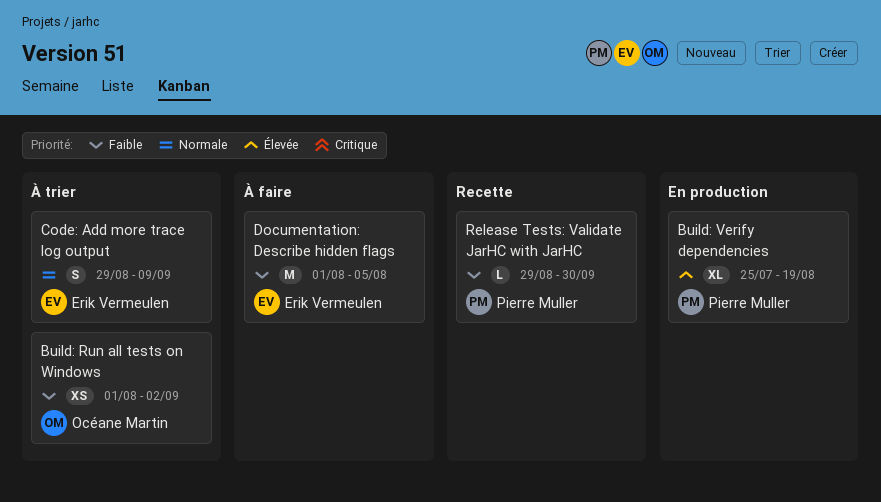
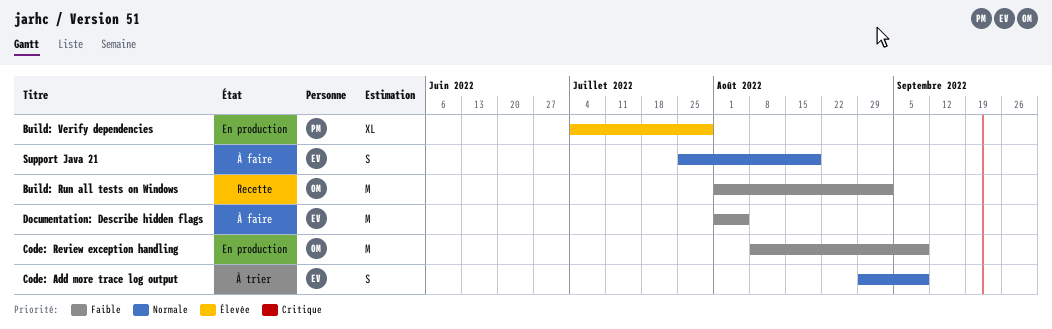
Build: Run all tests on Windows, status: À trier -> Recette
Build: Run all tests on Windows, estimate: XS -> M
Build: Verify dependencies, start: Jul 25 -> Jul 4
Build: Verify dependencies, due: Aug 19 -> Jul 29
Code: Review exception handling: none -> present
Release Tests: Validate JarHC with JarHC: present -> none
Support Java 21: none -> present

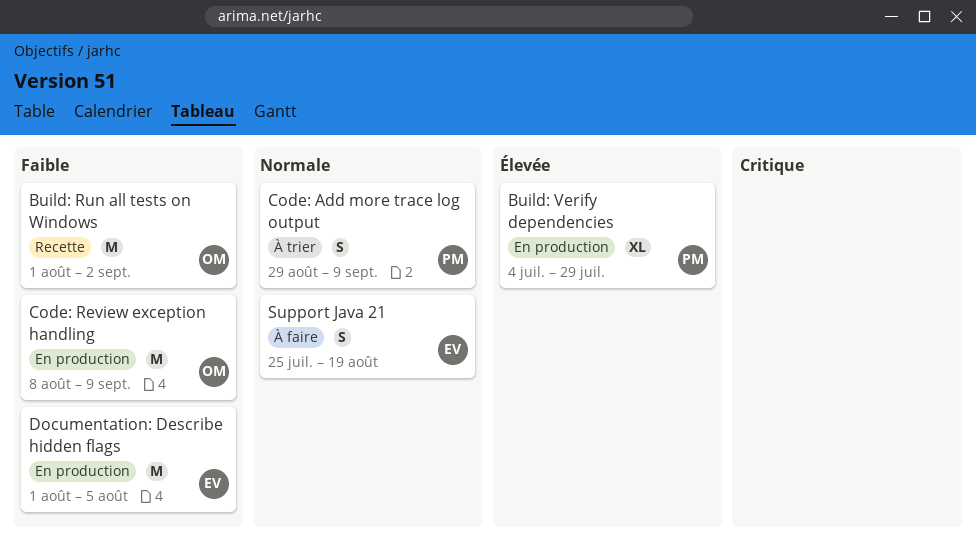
Code: Add more trace log output, owner: EV -> PM
Documentation: Describe hidden flags, status: À faire -> En production

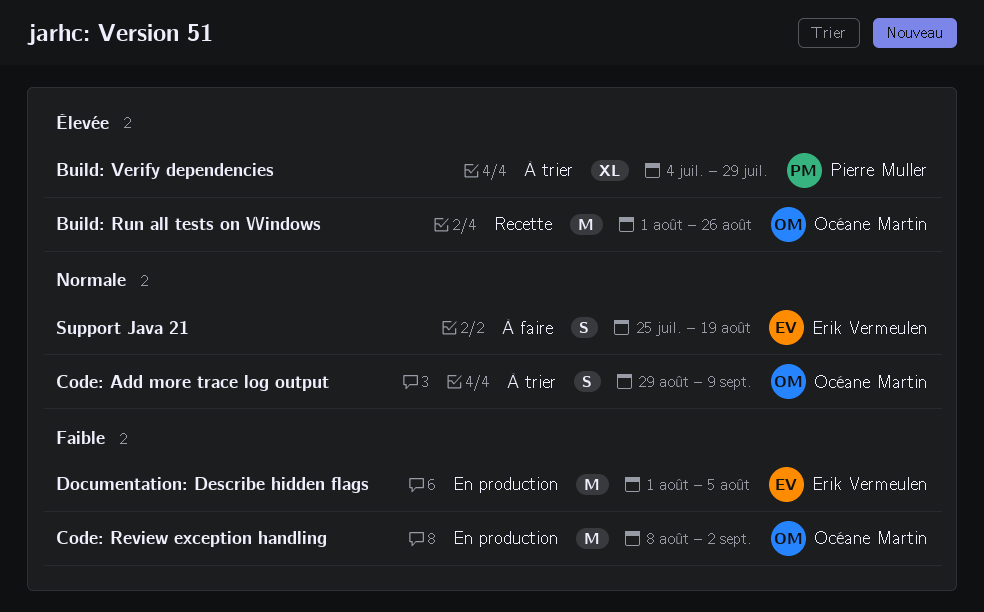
Build: Run all tests on Windows, priority: Faible -> Élevée
Build: Run all tests on Windows, due: Sep 2 -> Aug 26
Build: Verify dependencies, status: En production -> À trier
Code: Add more trace log output, owner: Pierre Muller -> Océane Martin
Code: Review exception handling, due: Sep 9 -> Sep 2

